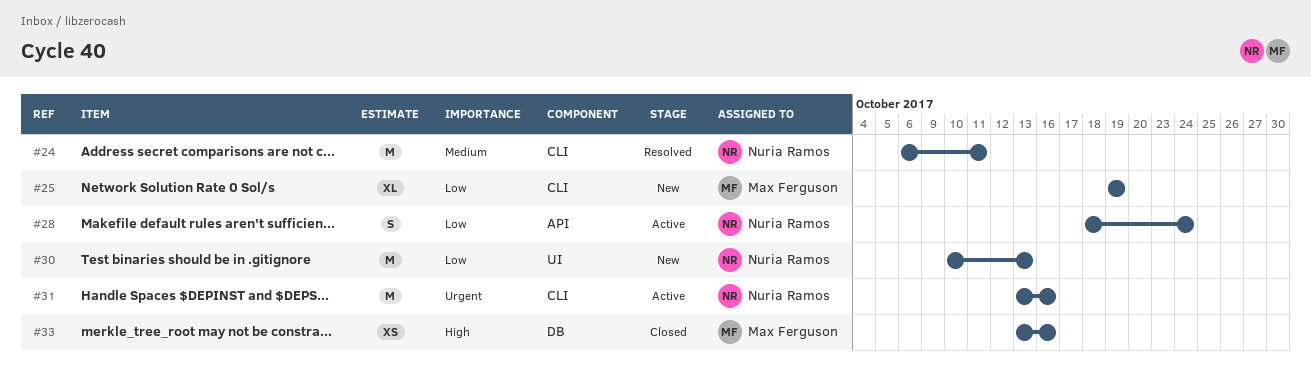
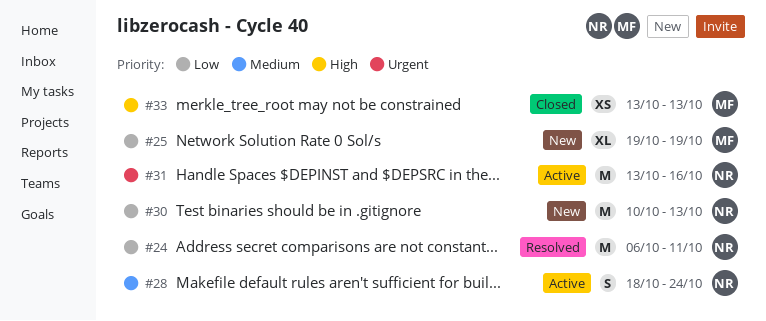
#24, priority: Medium -> Low
#28, priority: Low -> Medium
#33, due: Oct 16 -> Oct 13

